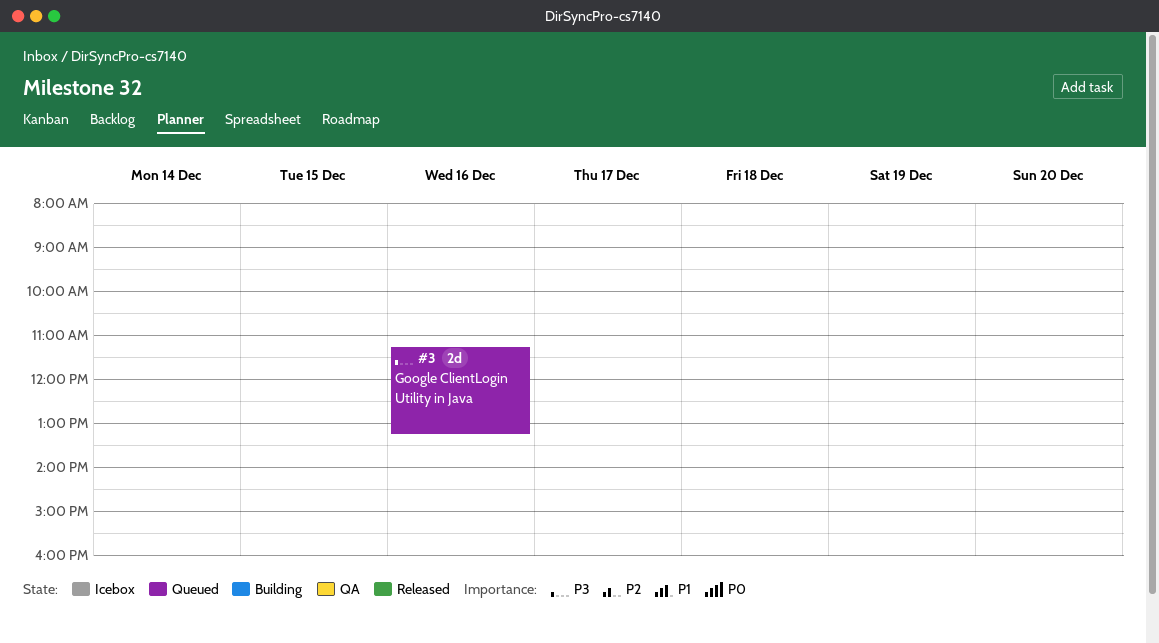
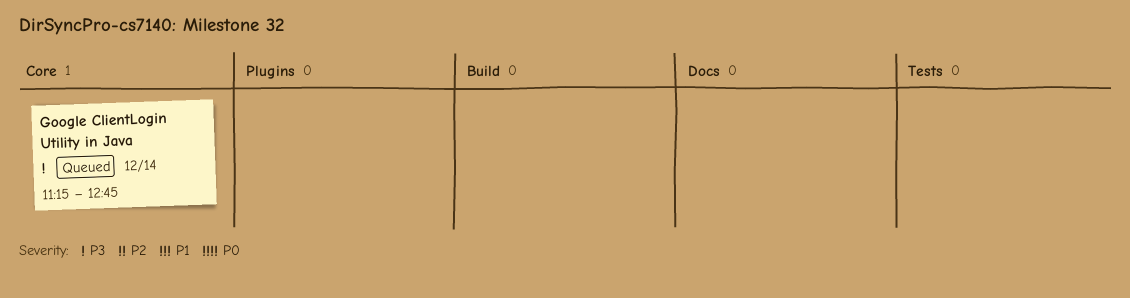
Google ClientLogin Utility in Java, day: Dec 16 -> Dec 14
Google ClientLogin Utility in Java, ends: 13:15 -> 12:45

